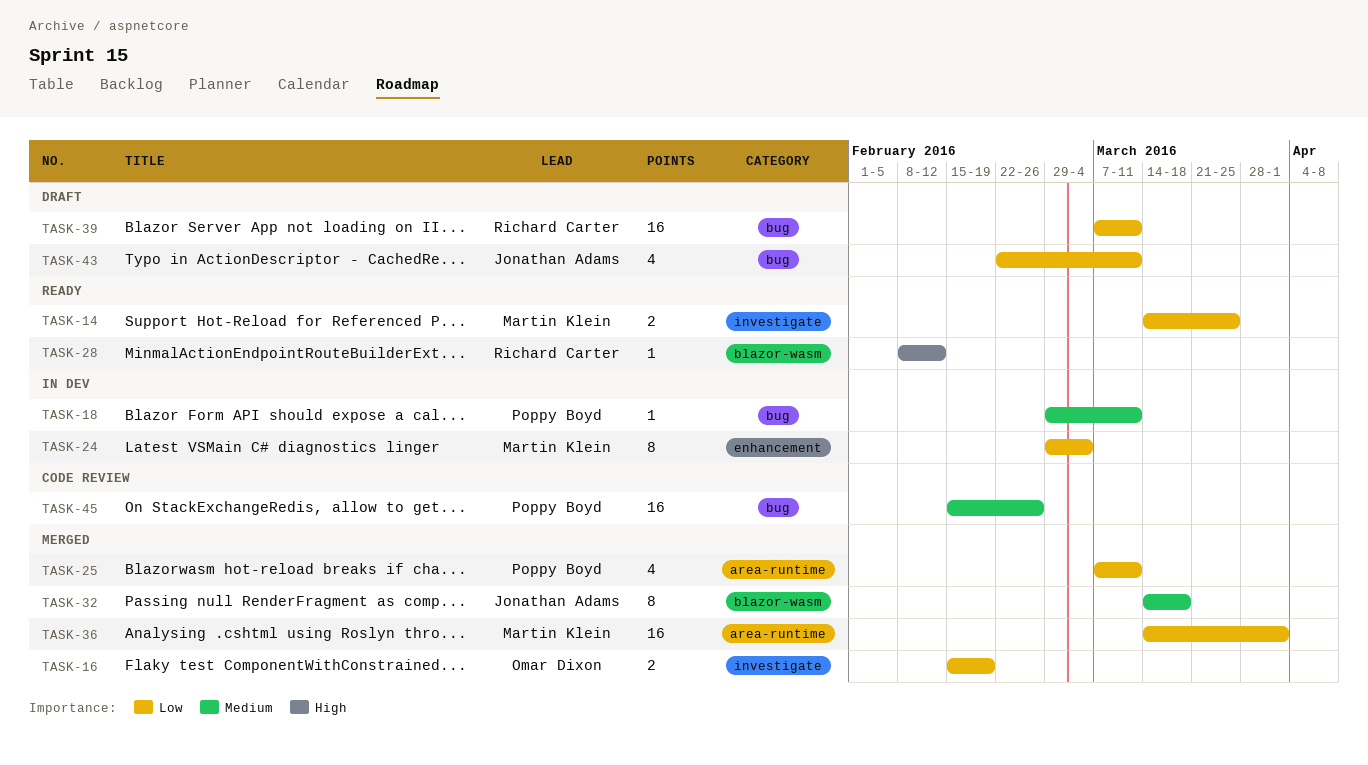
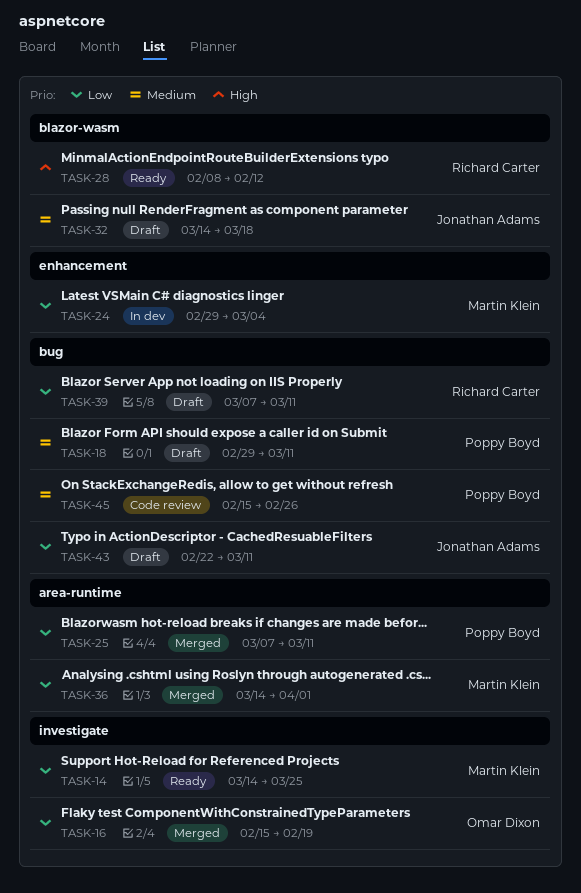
TASK-18, status: In dev -> Draft
TASK-32, status: Merged -> Draft

